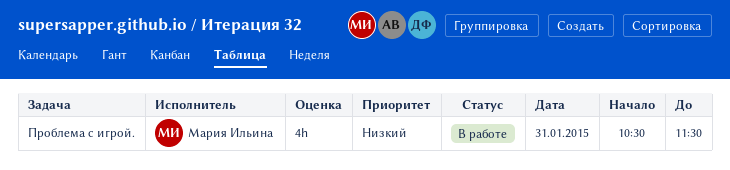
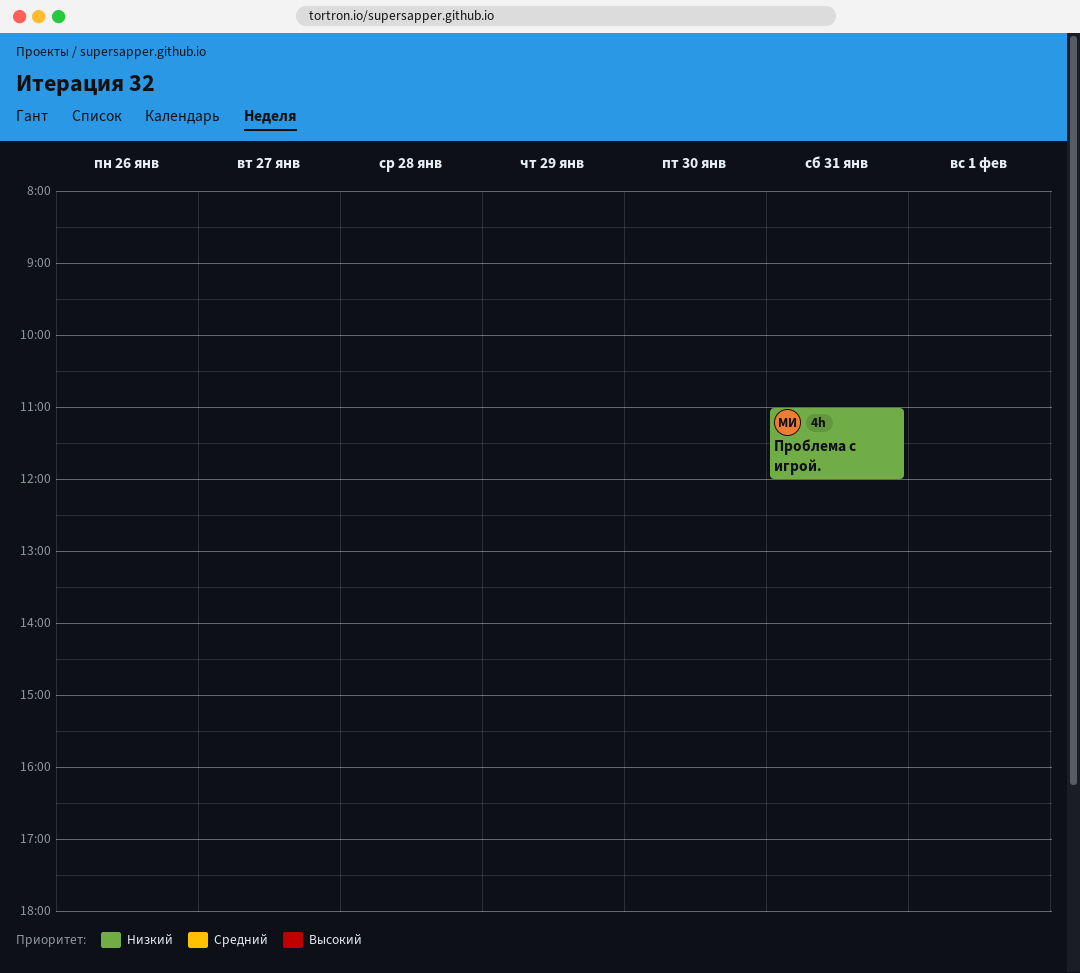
Проблема с игрой., begins: 10:30 -> 11:00
Проблема с игрой., ends: 11:30 -> 12:00

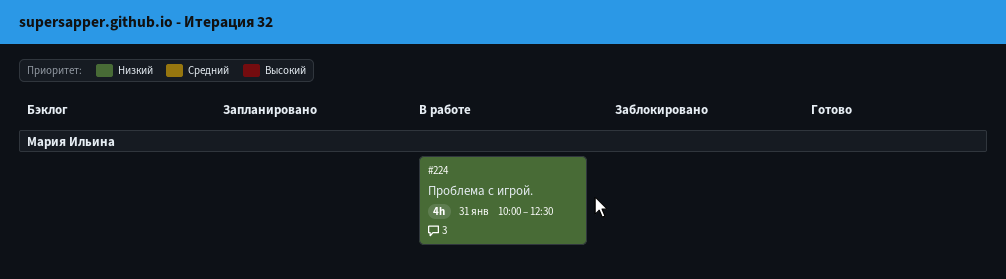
Проблема с игрой., begins: 11:00 -> 10:00
Проблема с игрой., ends: 12:00 -> 12:30

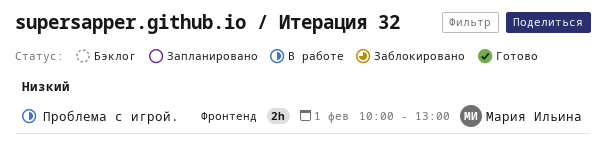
Проблема с игрой., estimate: 4h -> 2h
Проблема с игрой., day: Jan 31 -> Feb 1
Проблема с игрой., ends: 12:30 -> 13:00

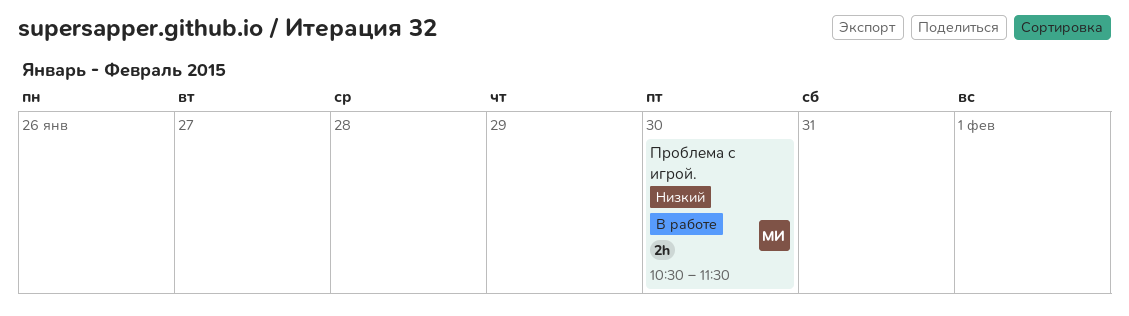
Проблема с игрой., day: Feb 1 -> Jan 30
Проблема с игрой., begins: 10:00 -> 10:30
Проблема с игрой., ends: 13:00 -> 11:30

